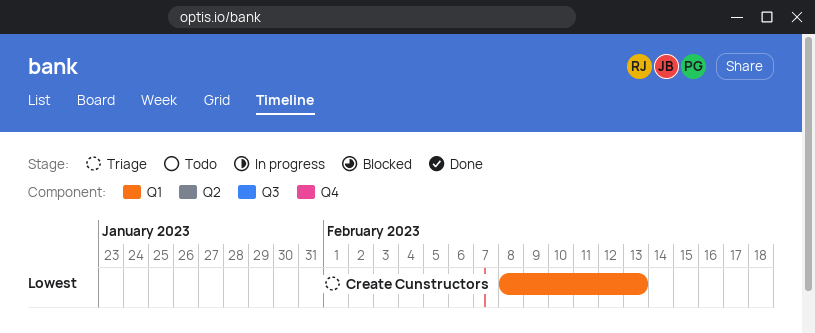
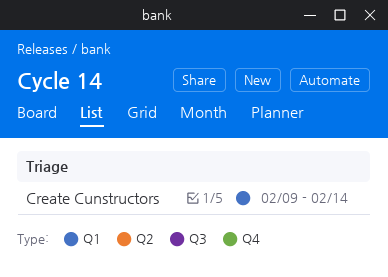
Create Cunstructors, start: Feb 8 -> Feb 9
Create Cunstructors, due: Feb 13 -> Feb 14

